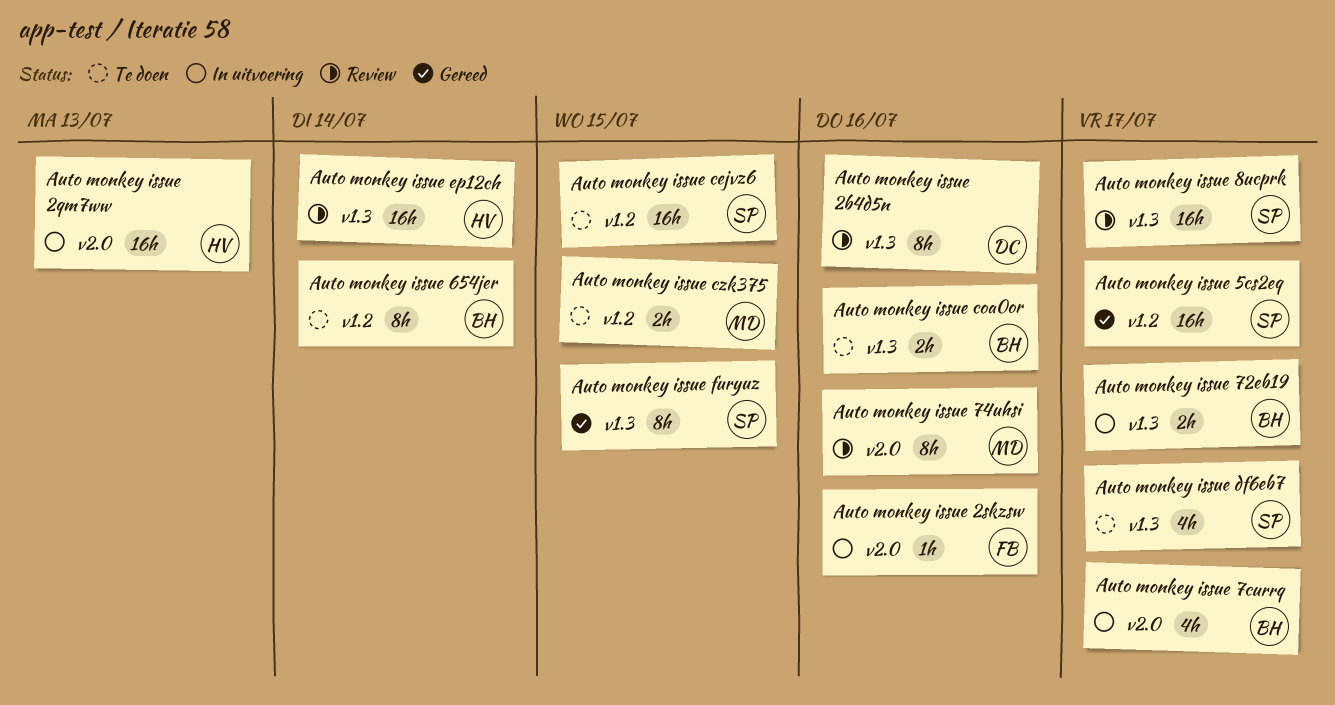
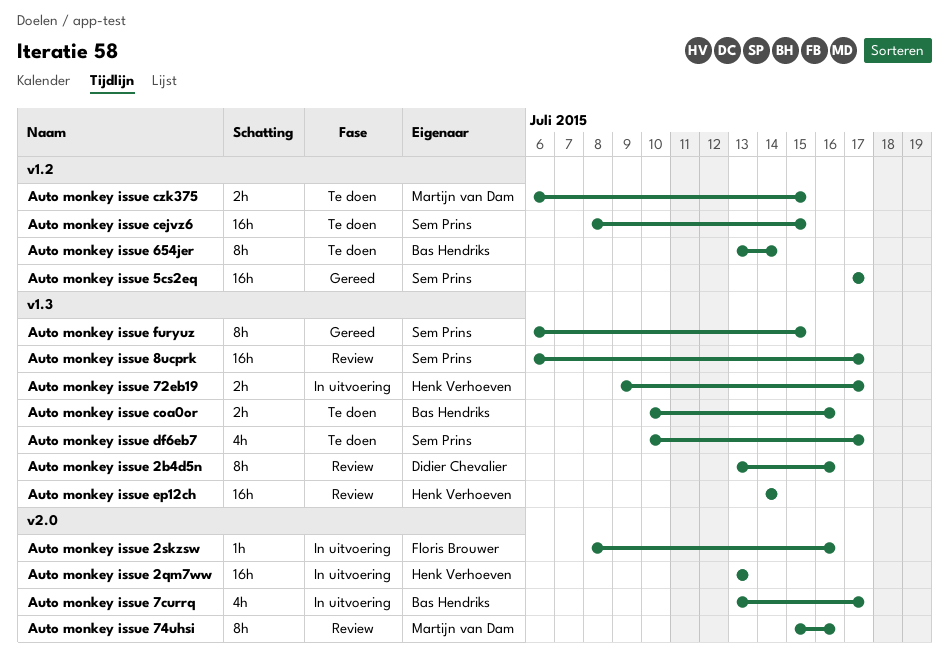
Auto monkey issue 72eb19, owner: Bas Hendriks -> Henk Verhoeven

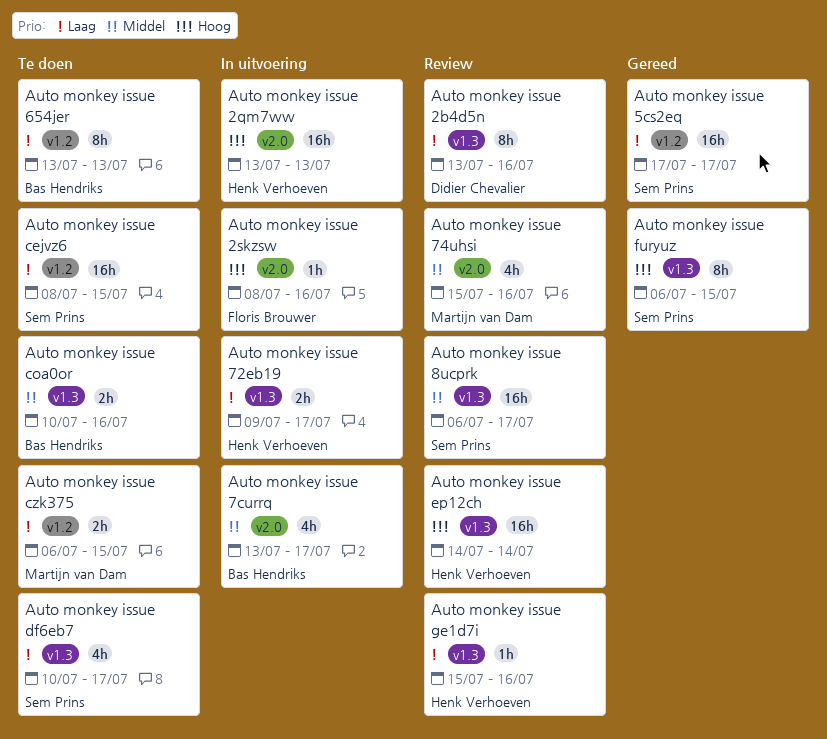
Auto monkey issue 654jer, due: Jul 14 -> Jul 13
Auto monkey issue 74uhsi, estimate: 8h -> 4h
Auto monkey issue ge1d7i: none -> present

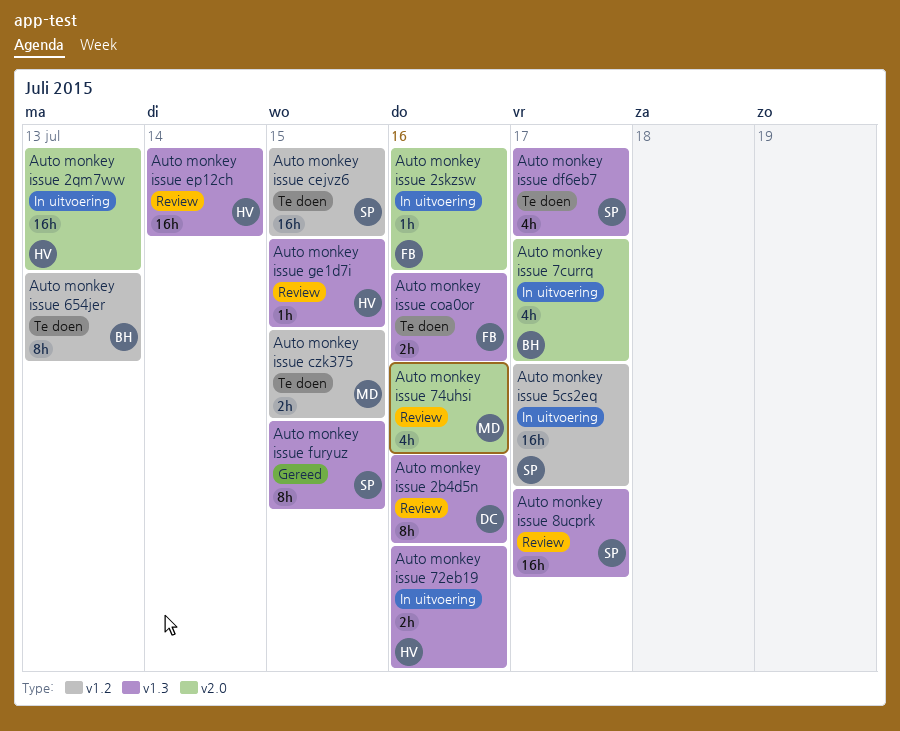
Auto monkey issue 5cs2eq, status: Gereed -> In uitvoering
Auto monkey issue 72eb19, due: Jul 17 -> Jul 16
Auto monkey issue coa0or, owner: Bas Hendriks -> Floris Brouwer
Auto monkey issue ge1d7i, due: Jul 16 -> Jul 15

